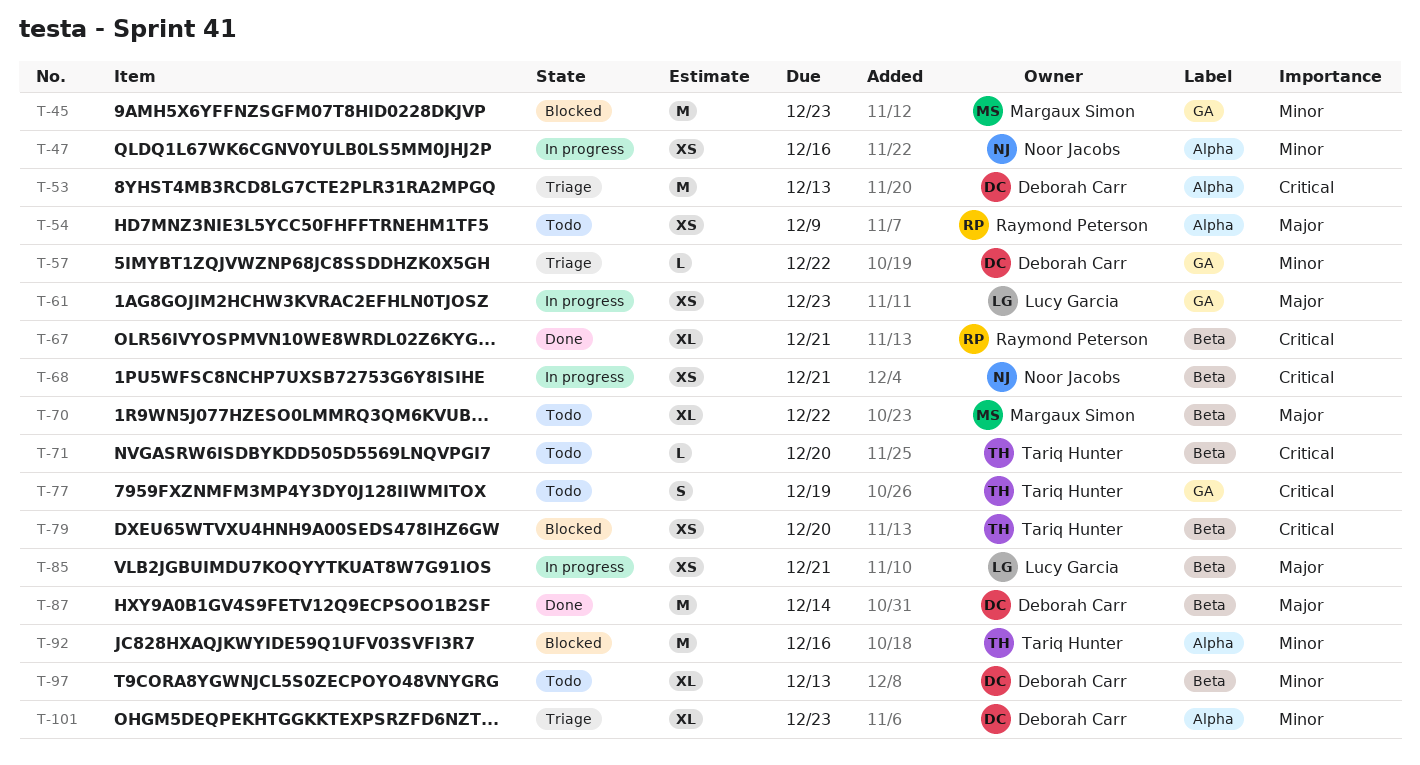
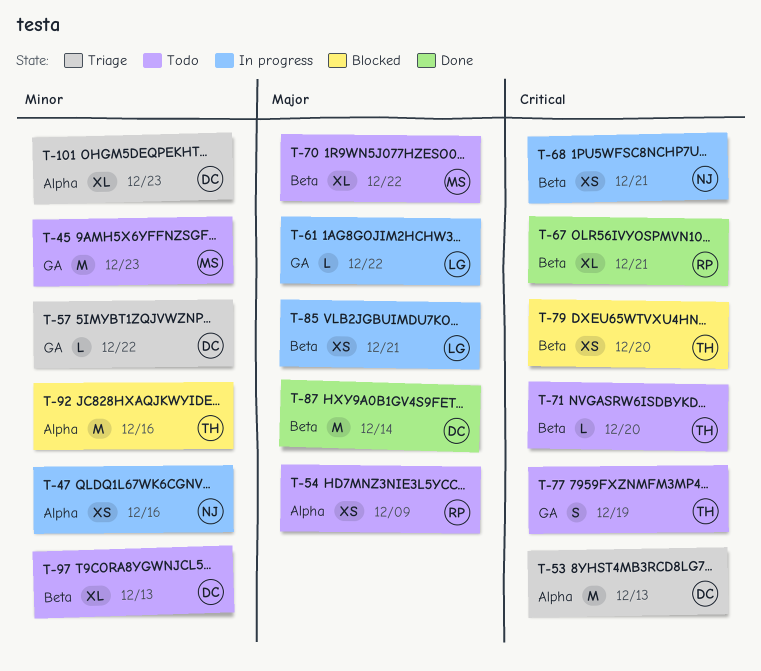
T-45, status: Blocked -> Todo
T-61, estimate: XS -> L
T-61, due: Dec 23 -> Dec 22

